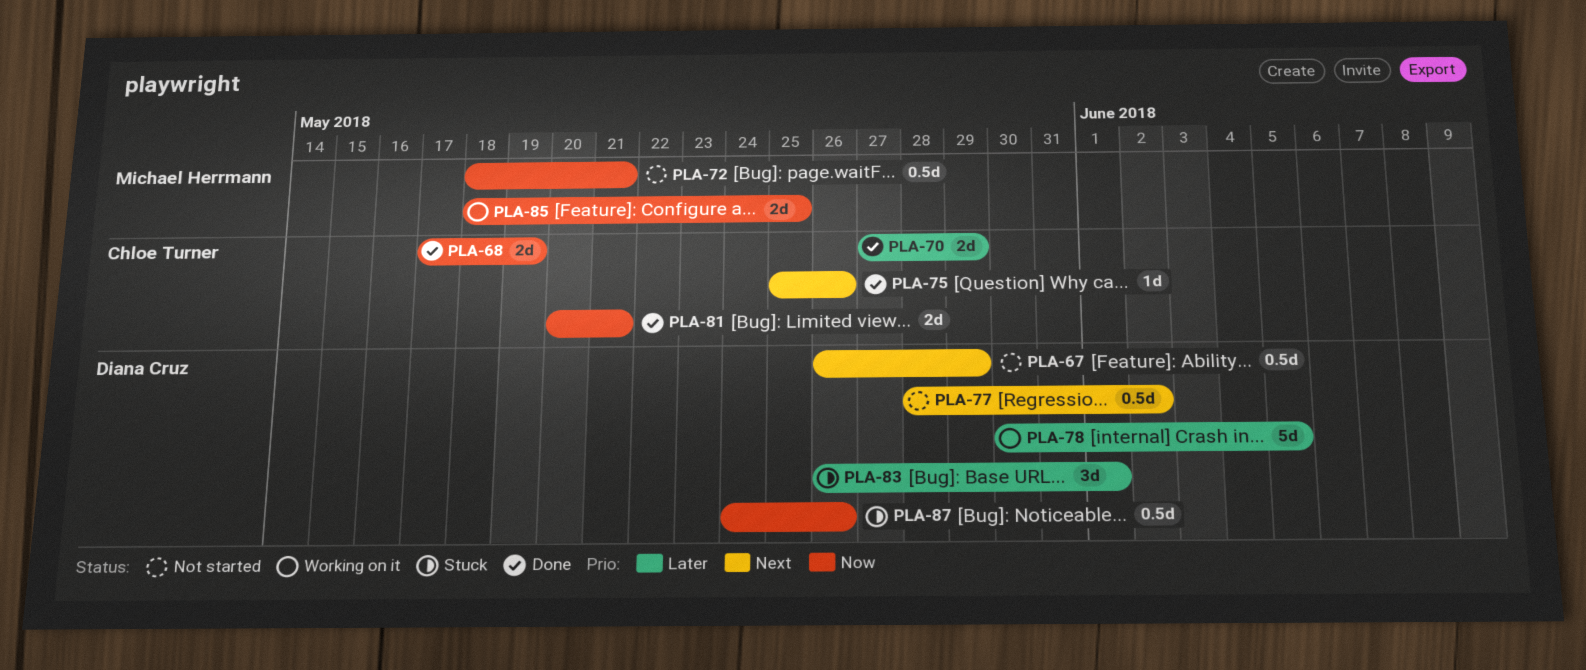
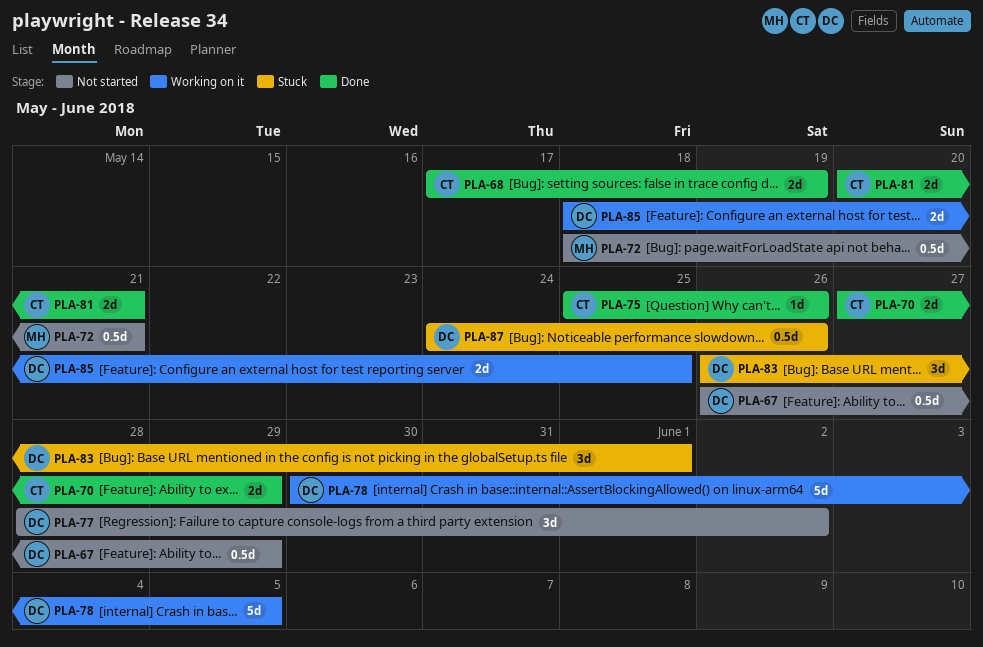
PLA-77, estimate: 0.5d -> 3d
PLA-85, owner: Michael Herrmann -> Diana Cruz

